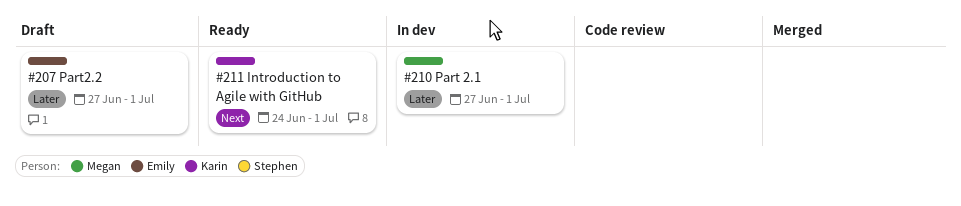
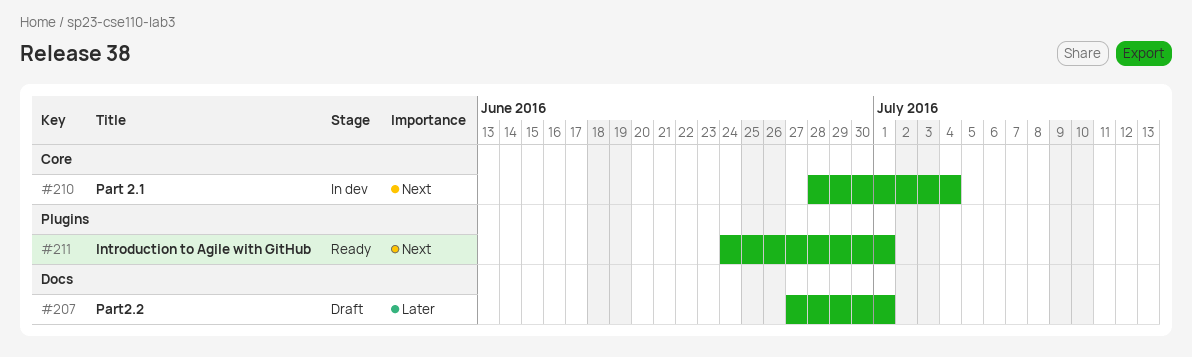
#210, priority: Later -> Next
#210, start: Jun 27 -> Jun 28
#210, due: Jul 1 -> Jul 4

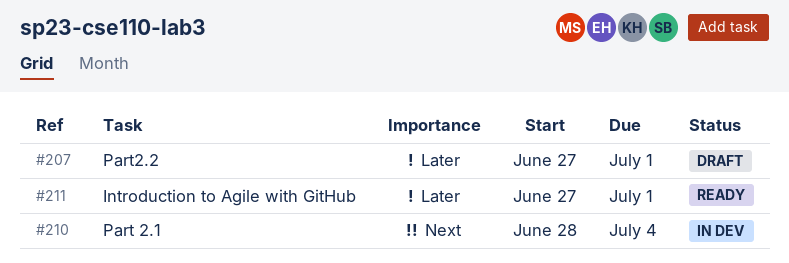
#211, priority: Next -> Later
#211, start: Jun 24 -> Jun 27

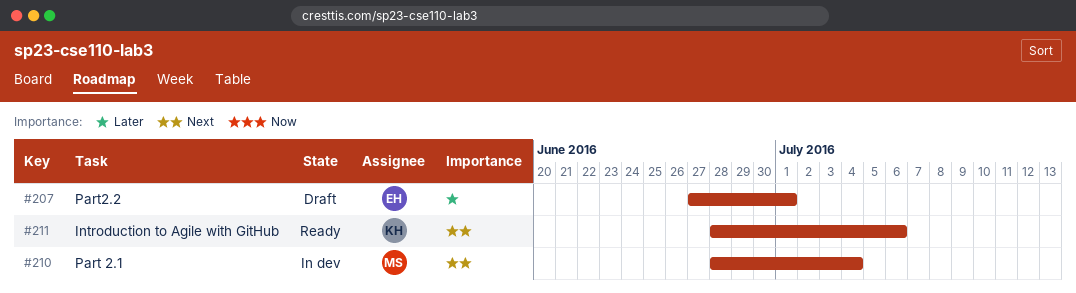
#211, priority: Later -> Next
#211, start: Jun 27 -> Jun 28
#211, due: Jul 1 -> Jul 6

